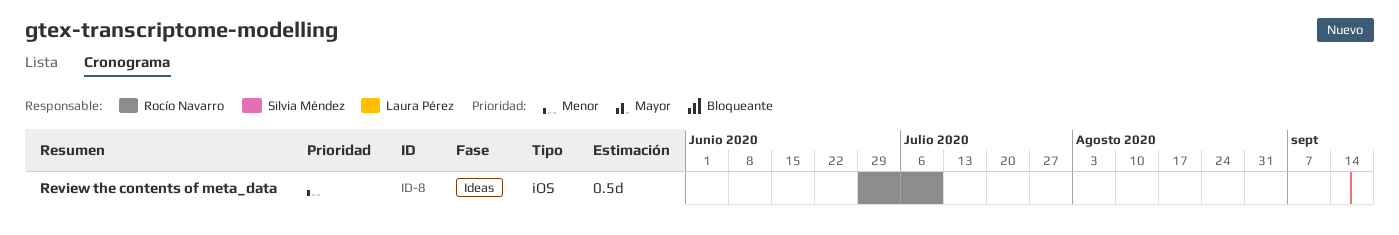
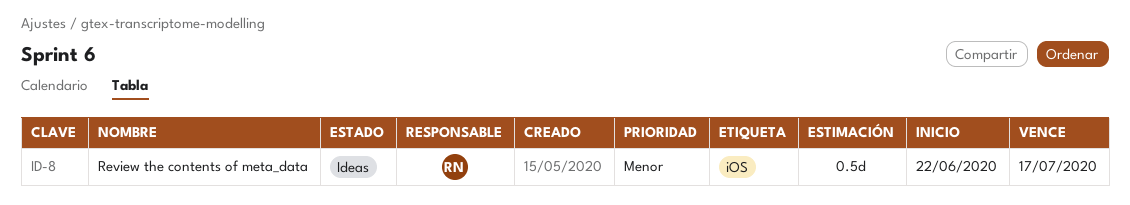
ID-8, start: Jun 29 -> Jun 22
ID-8, due: Jul 10 -> Jul 17

